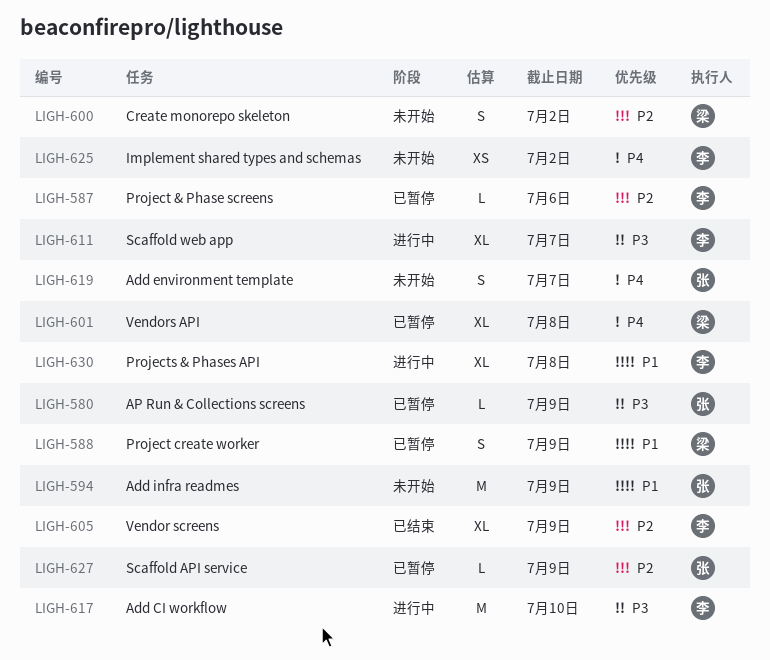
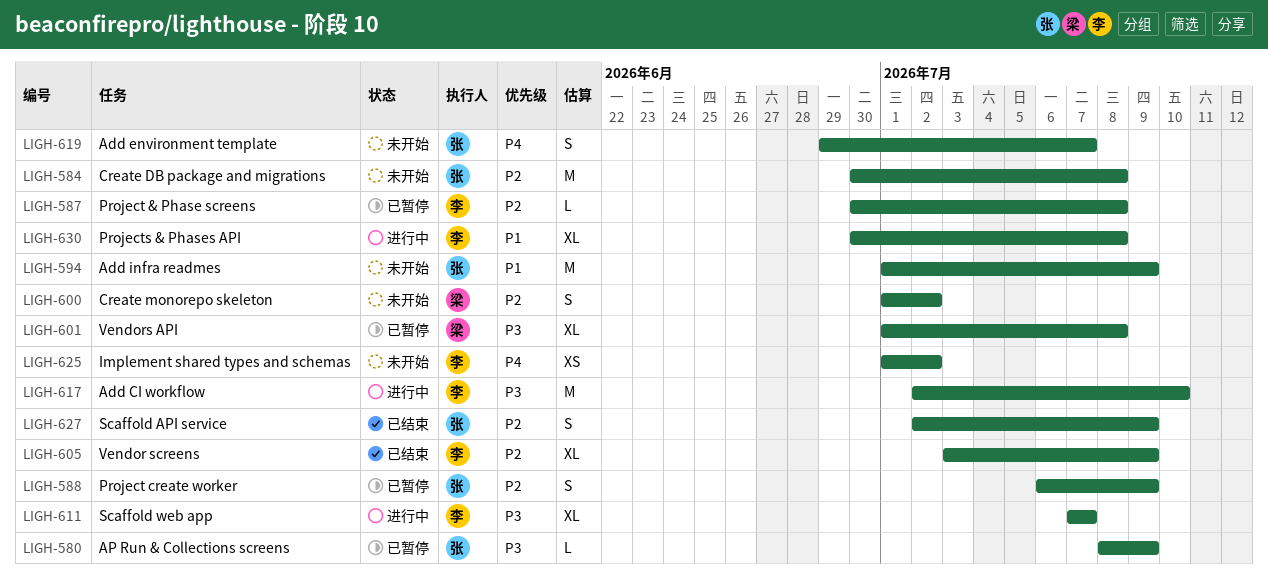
LIGH-584: none -> present
LIGH-587, due: Jul 6 -> Jul 8
LIGH-588, owner: 梁 -> 张
LIGH-588, priority: P1 -> P2
LIGH-601, priority: P4 -> P3
LIGH-627, status: 已暂停 -> 已结束
LIGH-627, estimate: L -> S

